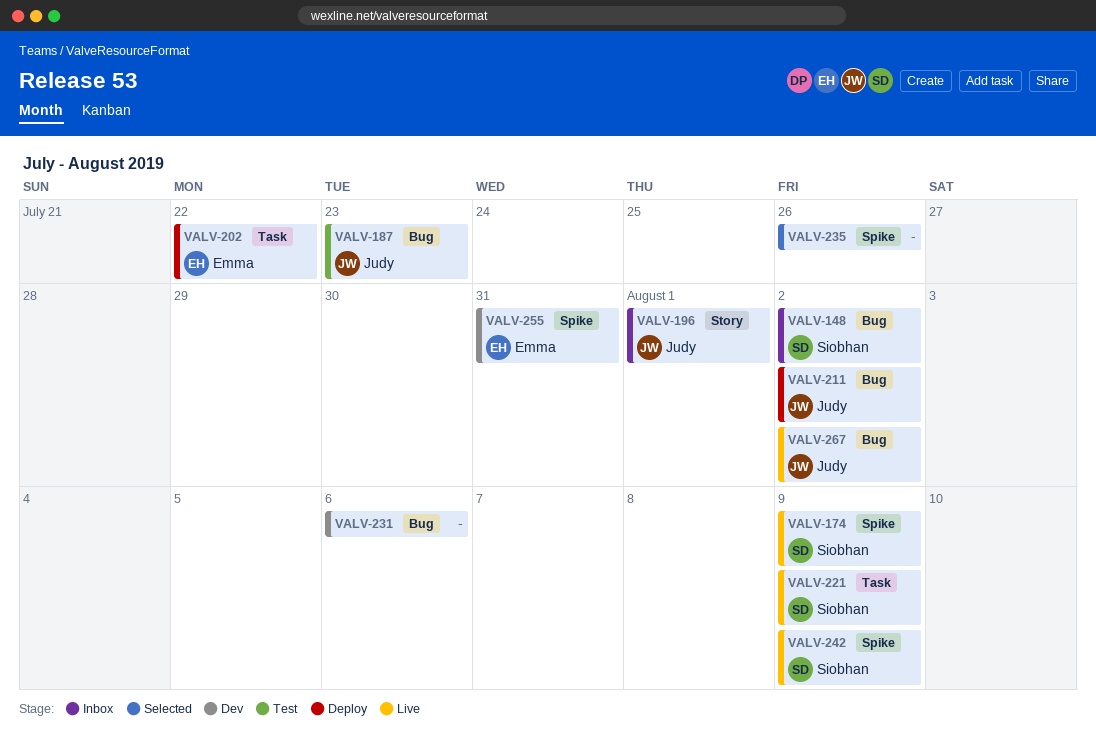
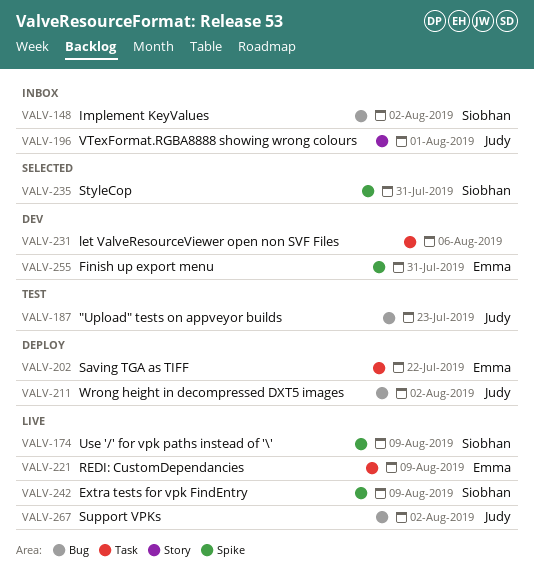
VALV-221, owner: Siobhan -> Emma
VALV-231, label: Bug -> Task
VALV-235, owner: none -> Siobhan
VALV-235, due: Jul 26 -> Jul 31

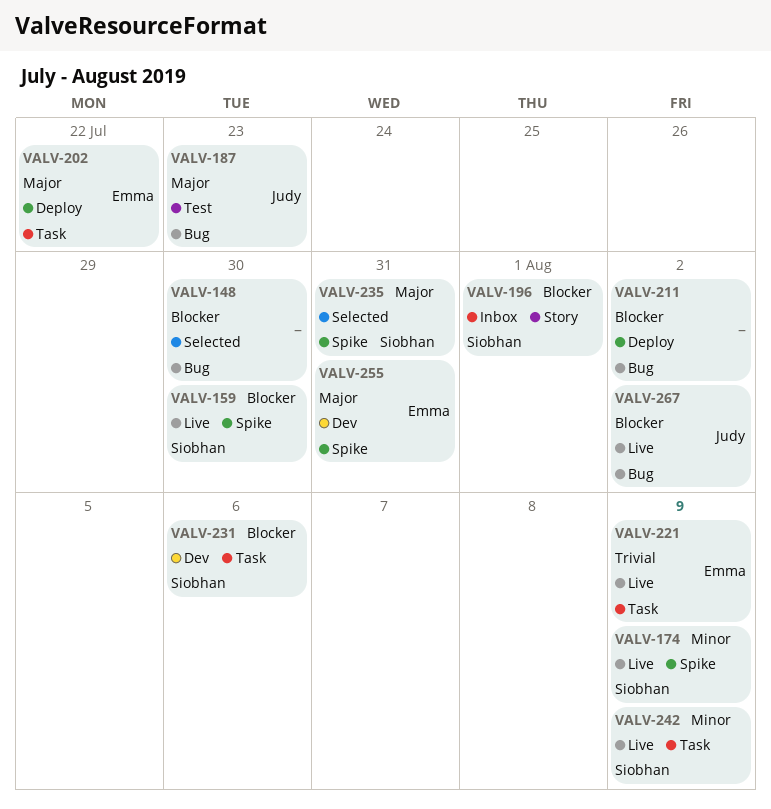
VALV-148, status: Inbox -> Selected
VALV-148, owner: Siobhan -> none
VALV-148, due: Aug 2 -> Jul 30
VALV-159: none -> present
VALV-196, owner: Judy -> Siobhan
VALV-211, owner: Judy -> none
VALV-231, owner: none -> Siobhan
VALV-242, label: Spike -> Task

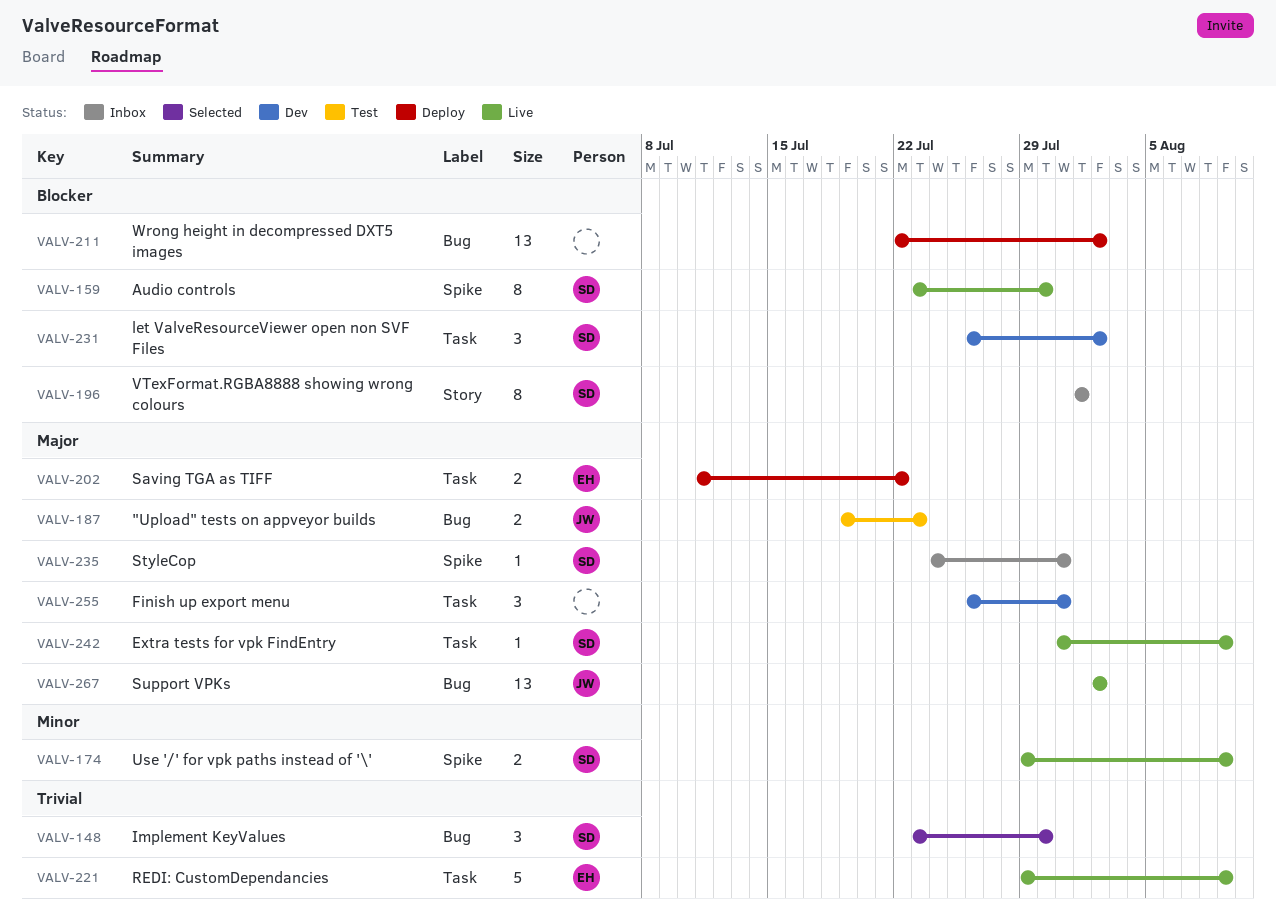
VALV-148, owner: none -> Siobhan
VALV-148, priority: Blocker -> Trivial
VALV-231, due: Aug 6 -> Aug 2
VALV-235, status: Selected -> Inbox
VALV-242, priority: Minor -> Major
VALV-255, owner: Emma -> none
VALV-255, label: Spike -> Task
VALV-267, priority: Blocker -> Major

